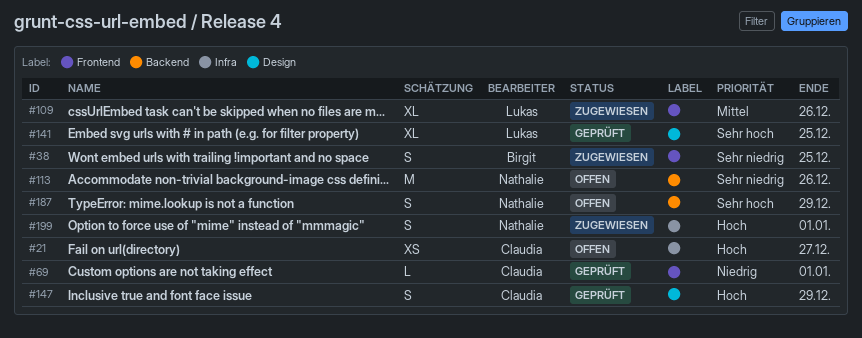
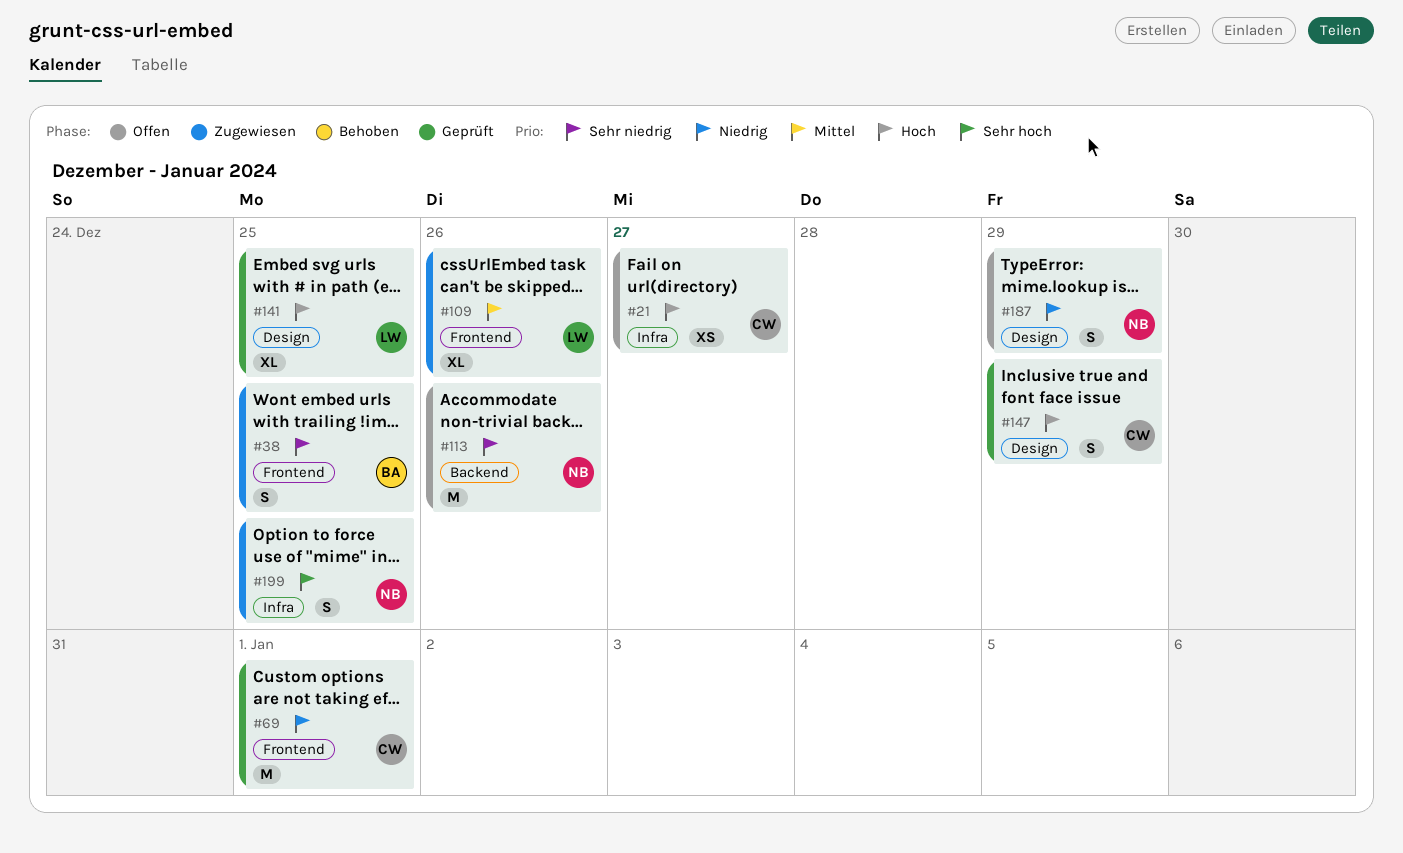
#69, estimate: L -> M
#141, priority: Sehr hoch -> Hoch
#187, priority: Sehr hoch -> Niedrig
#187, label: Backend -> Design
#199, priority: Hoch -> Sehr hoch
#199, due: Jan 1 -> Dec 25

